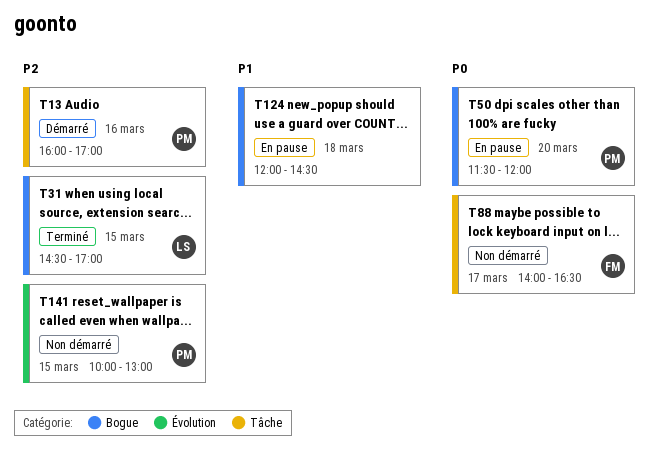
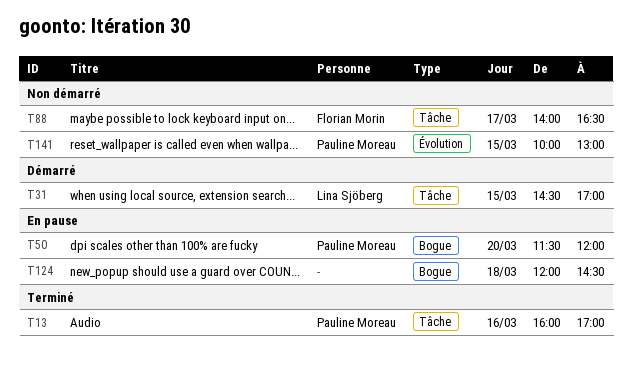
T13, status: Démarré -> Terminé
T31, status: Terminé -> Démarré
T31, label: Bogue -> Tâche

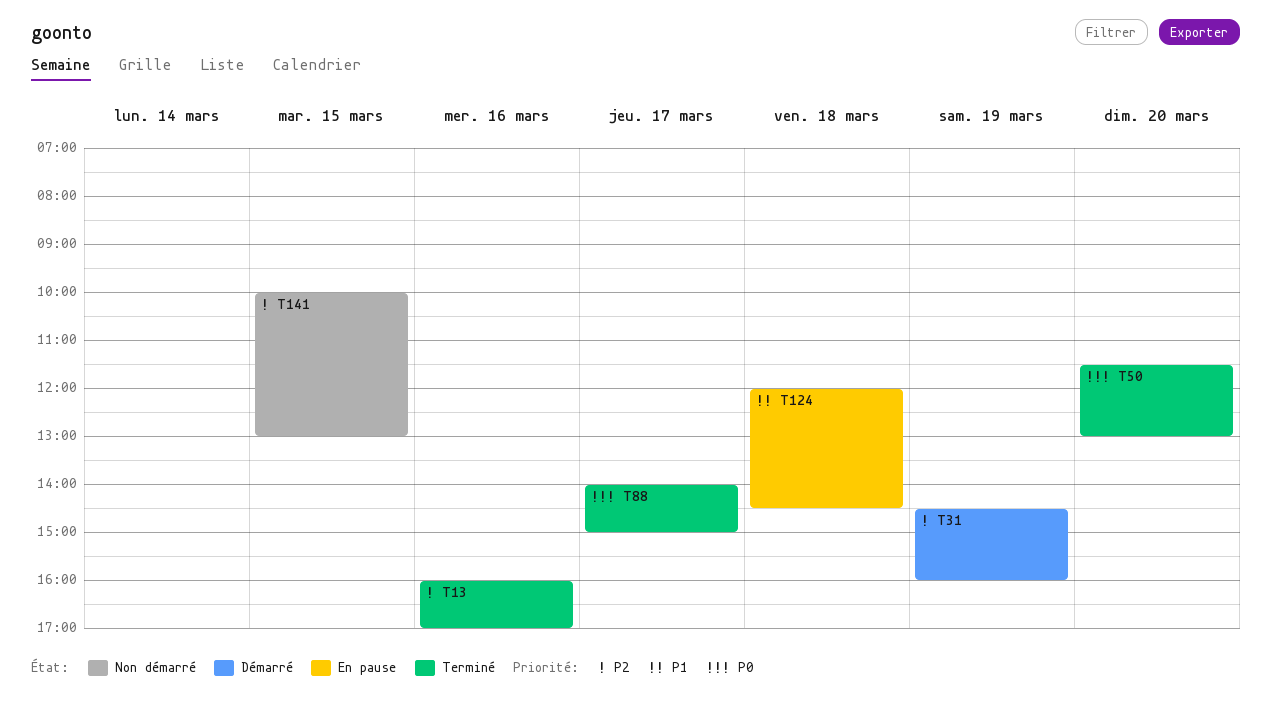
T31, day: Mar 15 -> Mar 19
T31, ends: 17:00 -> 16:00
T50, status: En pause -> Terminé
T50, ends: 12:00 -> 13:00
T88, status: Non démarré -> Terminé
T88, ends: 16:30 -> 15:00

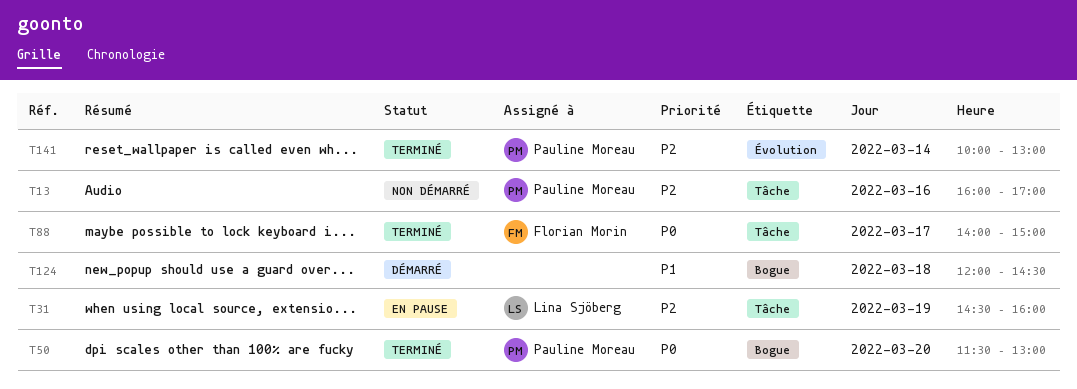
T13, status: Terminé -> Non démarré
T31, status: Démarré -> En pause
T124, status: En pause -> Démarré
T141, status: Non démarré -> Terminé
T141, day: Mar 15 -> Mar 14

